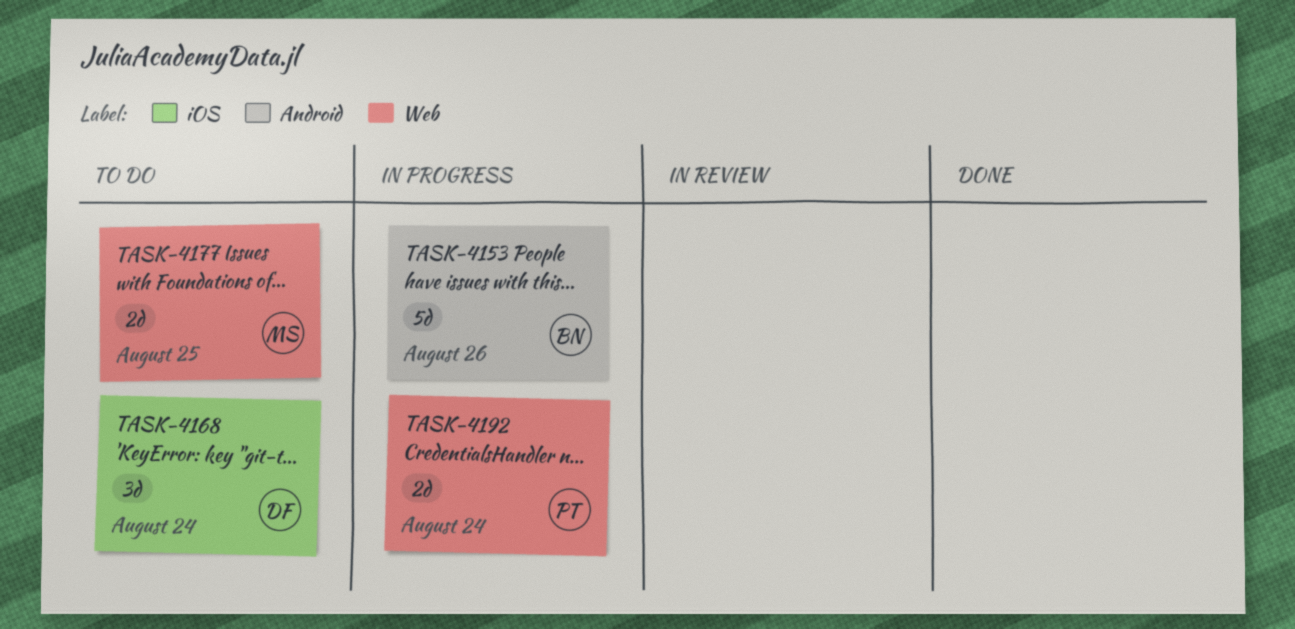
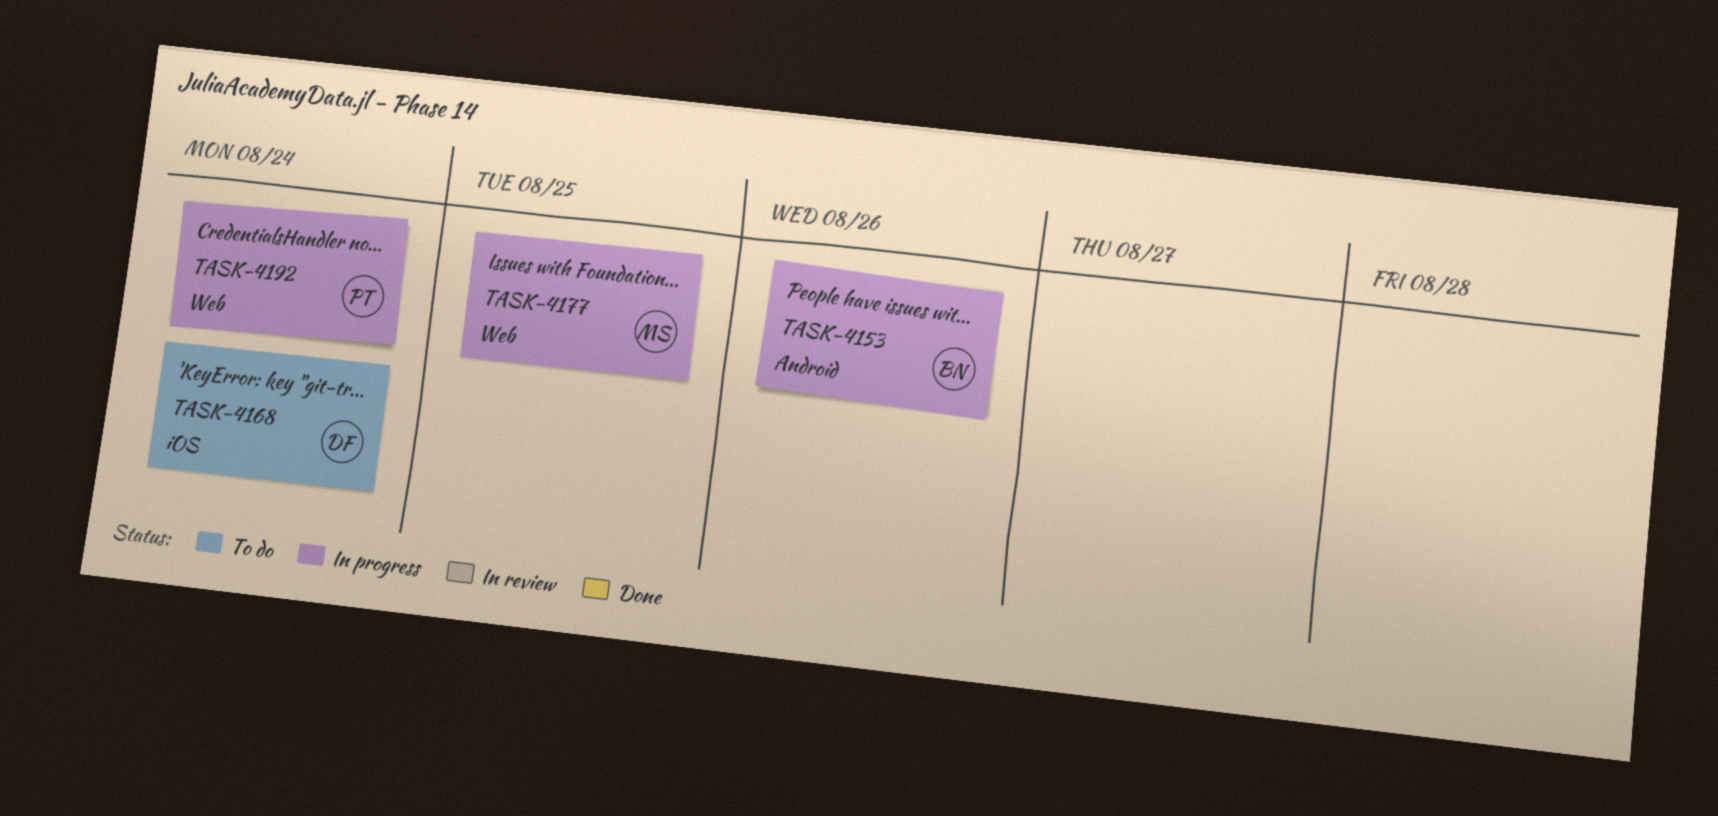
TASK-4177, status: To do -> In progress

